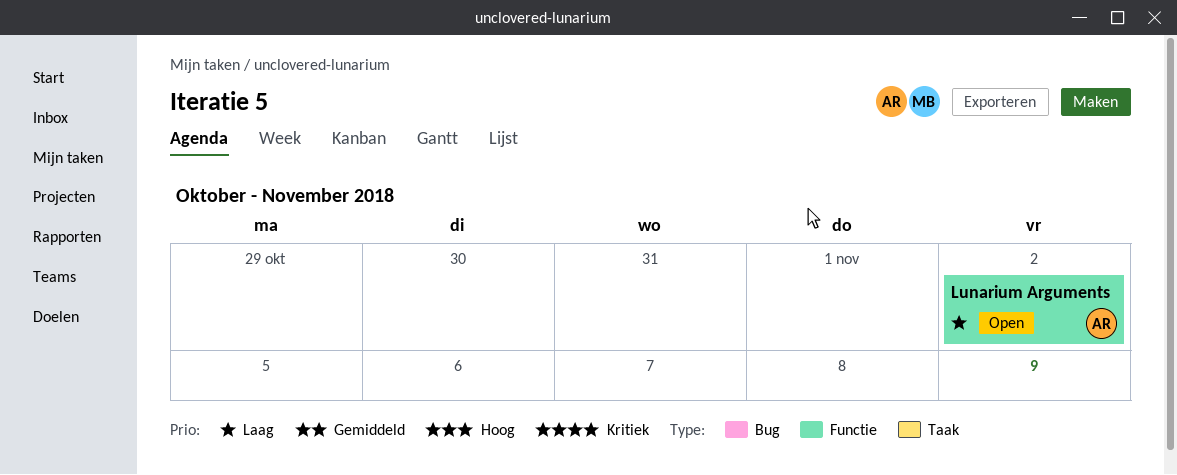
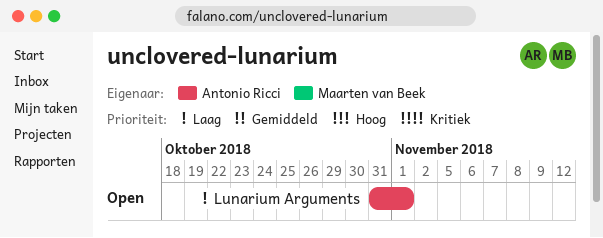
Lunarium Arguments, due: Nov 2 -> Nov 1

